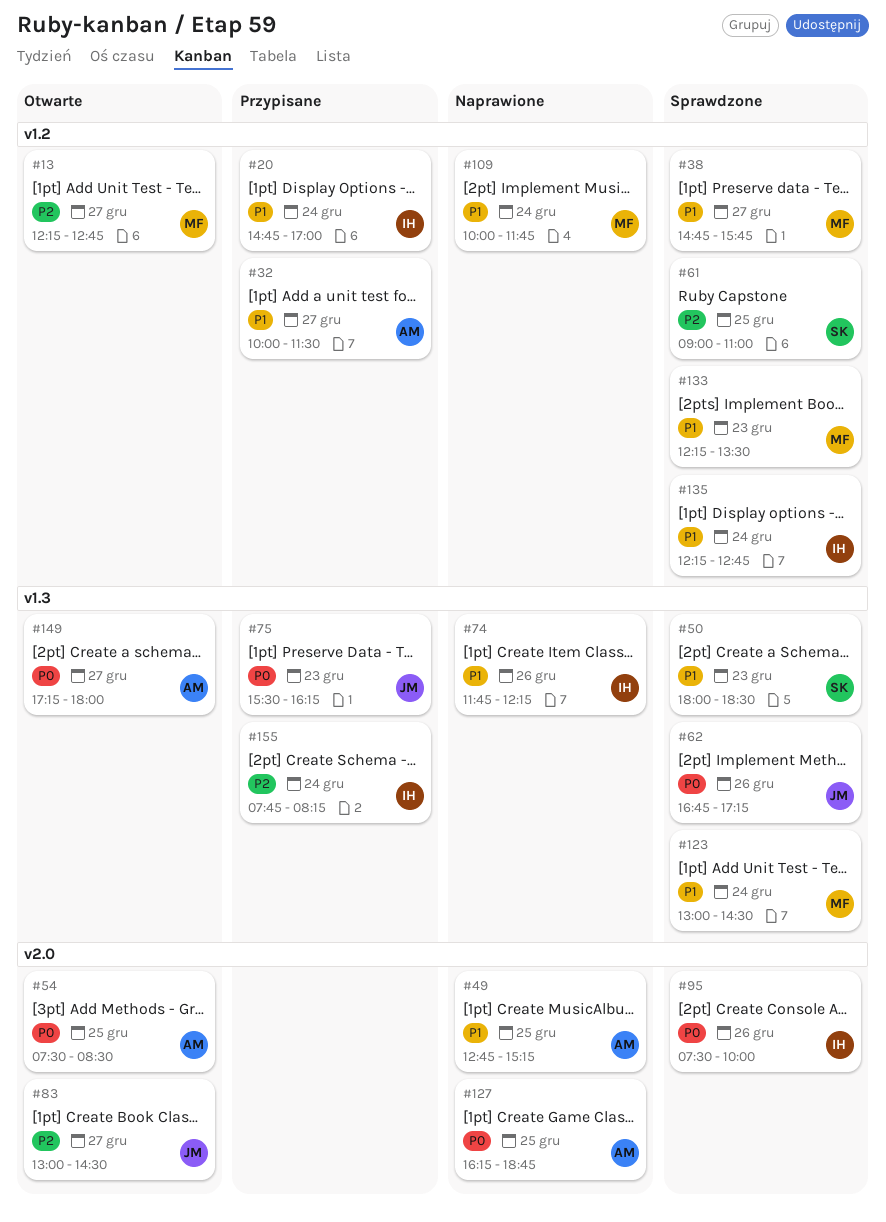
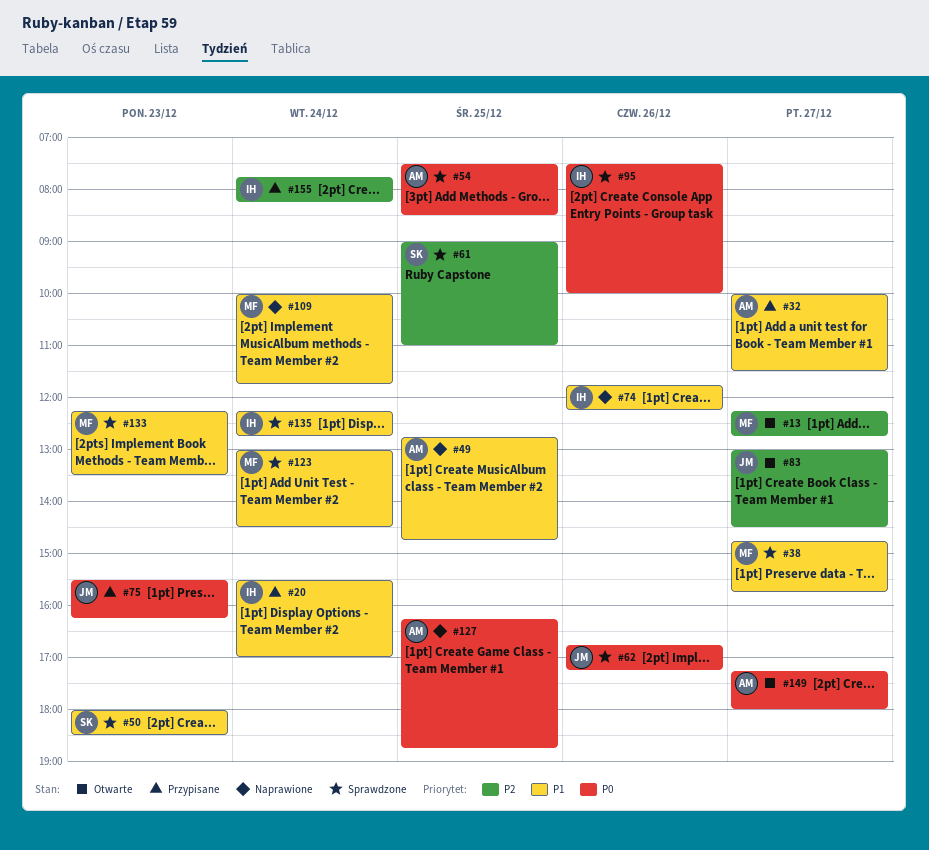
#20, begins: 14:45 -> 15:30
#49, ends: 15:15 -> 14:45
#54, status: Otwarte -> Sprawdzone

